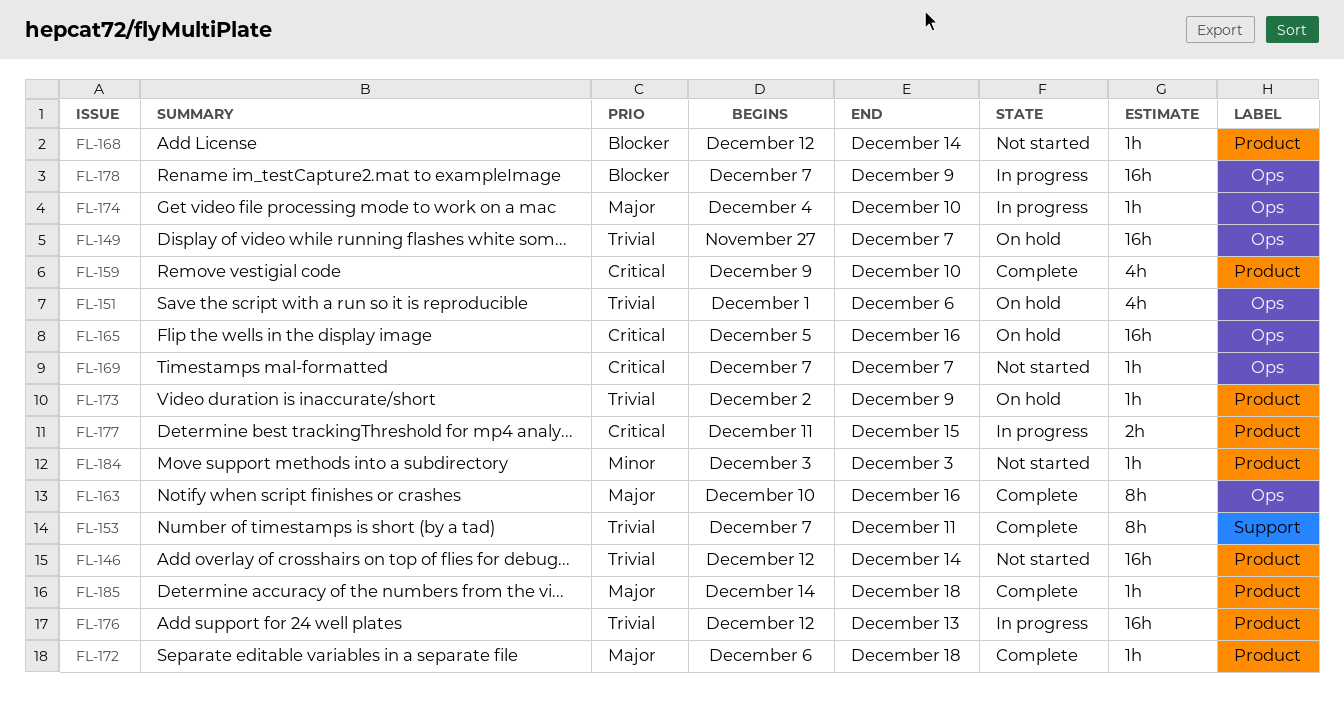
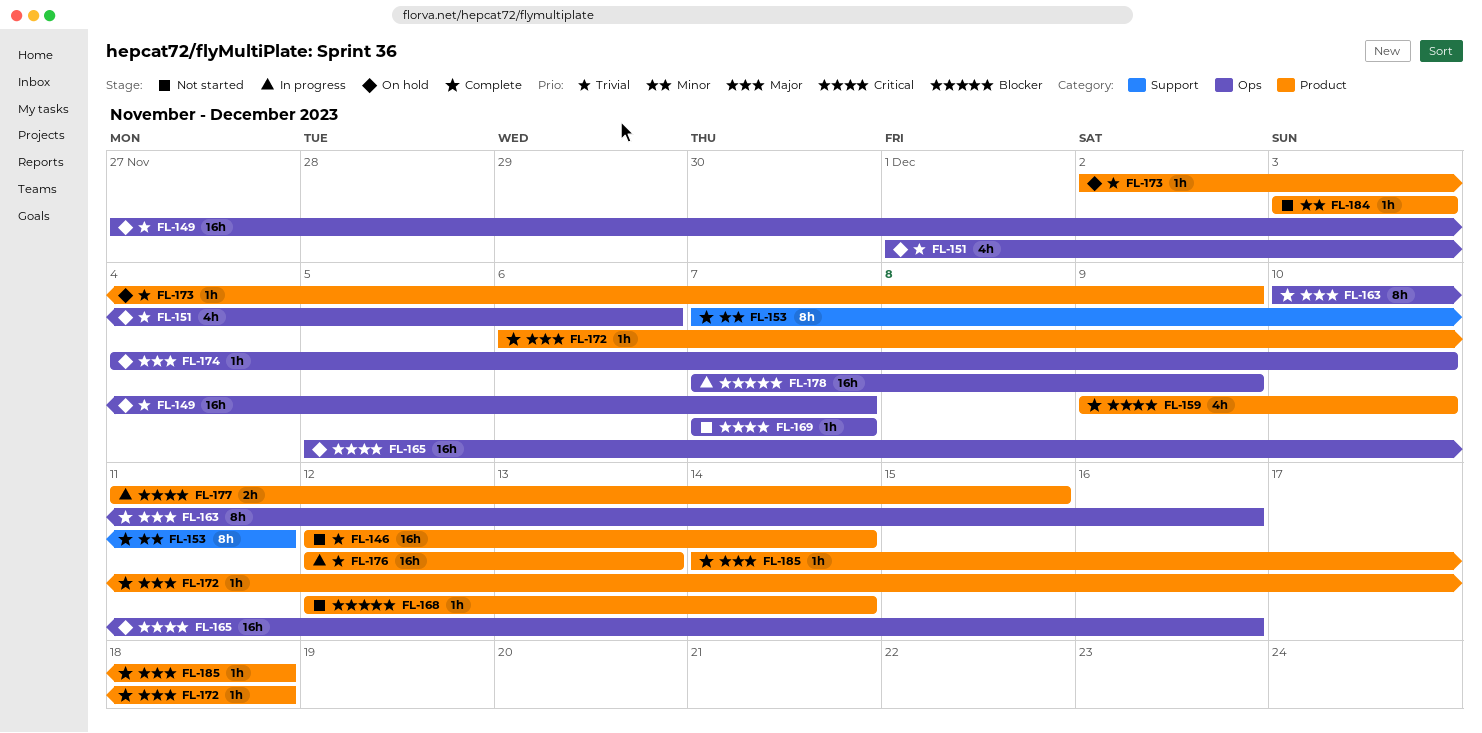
FL-153, priority: Trivial -> Minor
FL-174, status: In progress -> On hold

